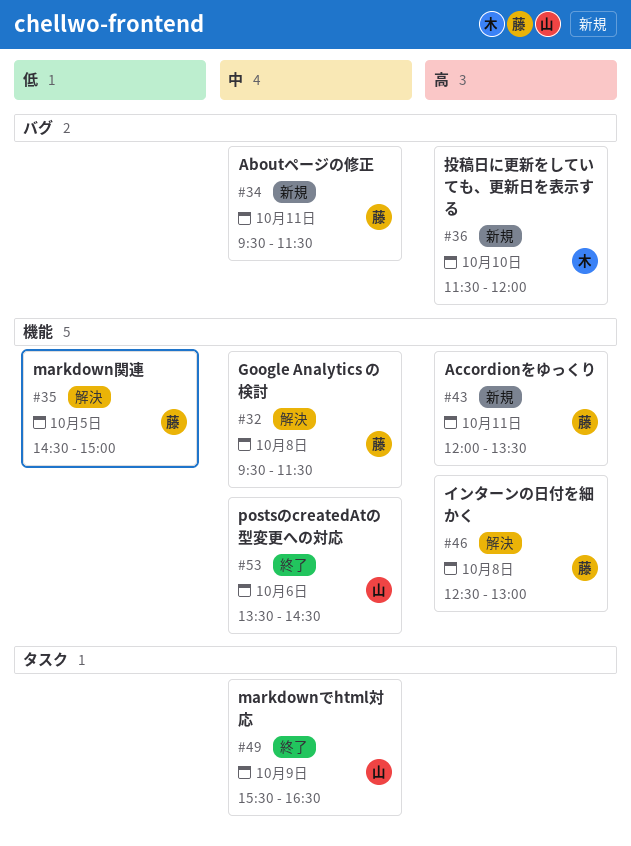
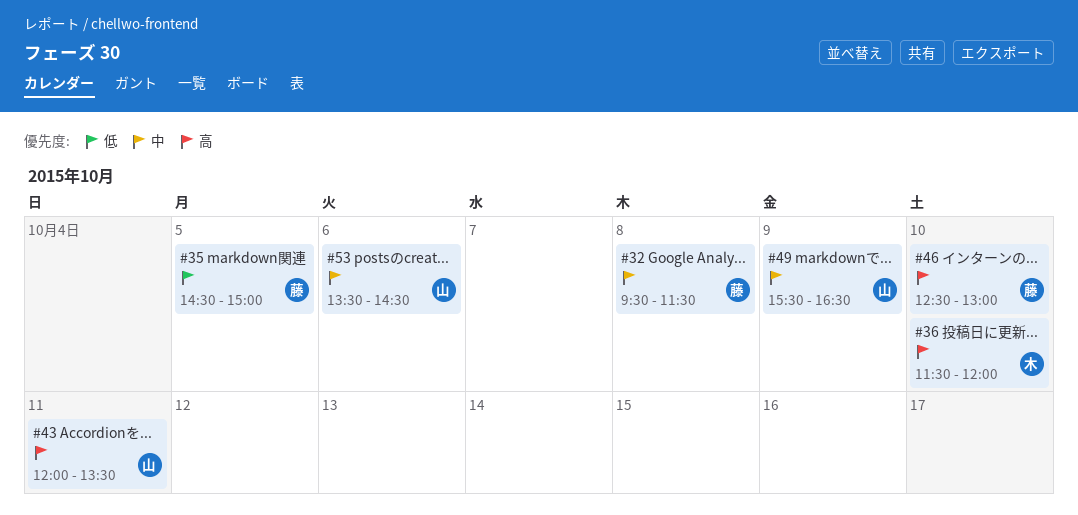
#34: present -> none
#43, owner: 藤 -> 山
#46, day: Oct 8 -> Oct 10

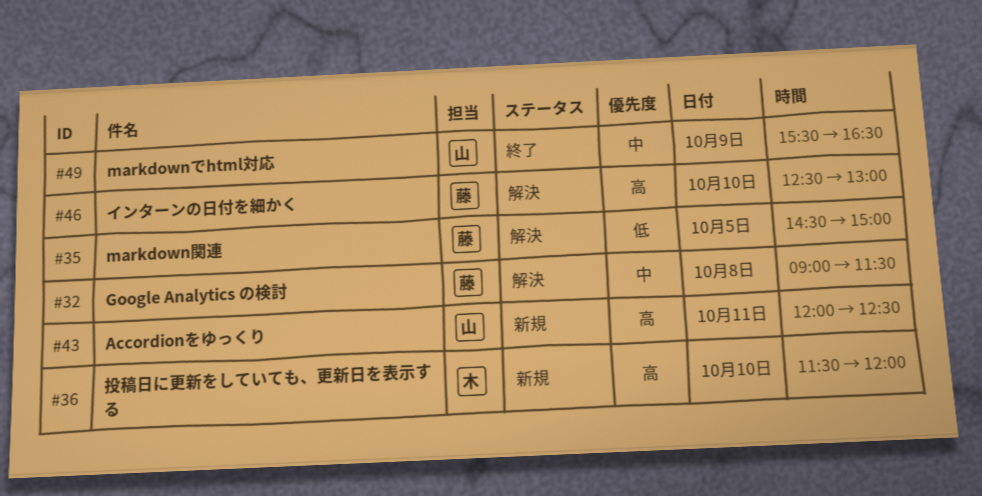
#32, begins: 09:30 -> 09:00
#43, ends: 13:30 -> 12:30
#53: present -> none

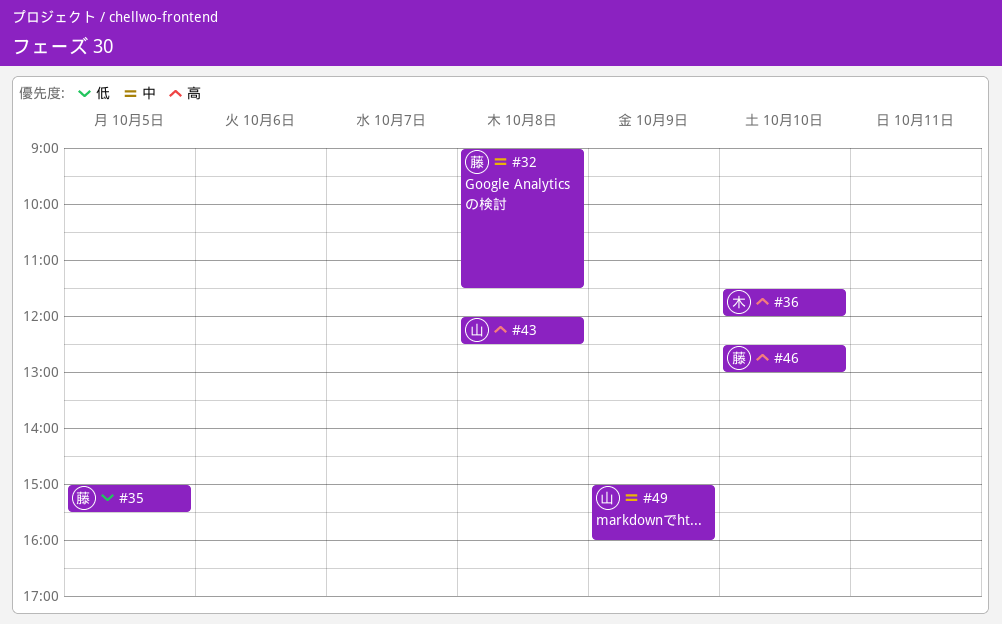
#35, begins: 14:30 -> 15:00
#35, ends: 15:00 -> 15:30
#43, day: Oct 11 -> Oct 8
#49, begins: 15:30 -> 15:00
#49, ends: 16:30 -> 16:00

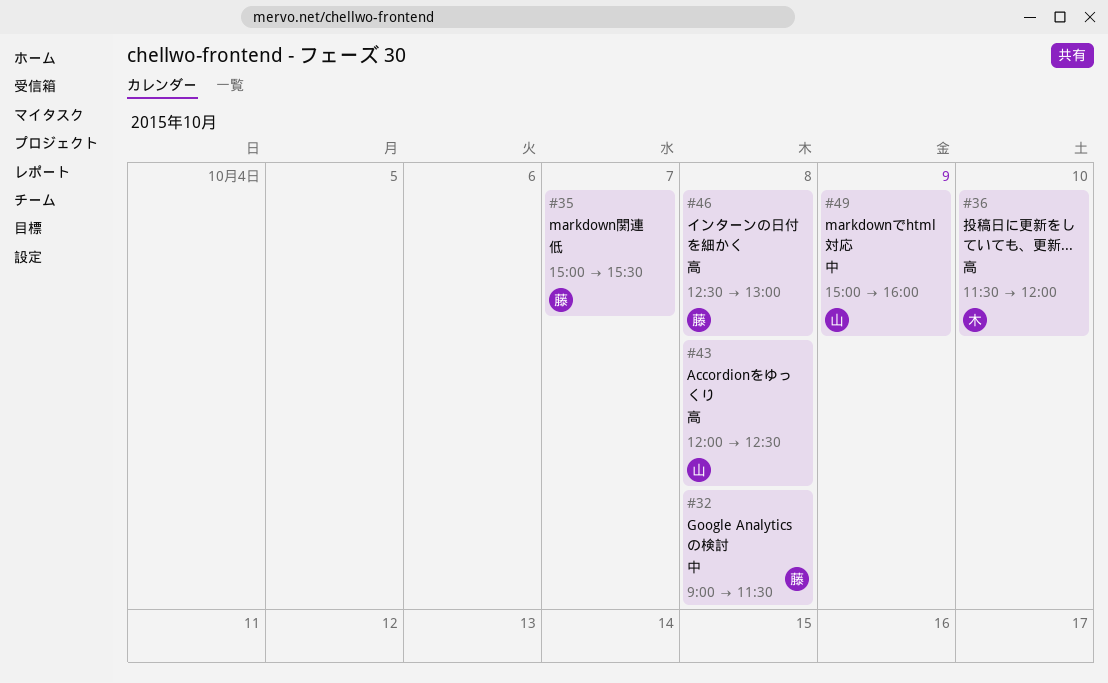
#35, day: Oct 5 -> Oct 7
#46, day: Oct 10 -> Oct 8

